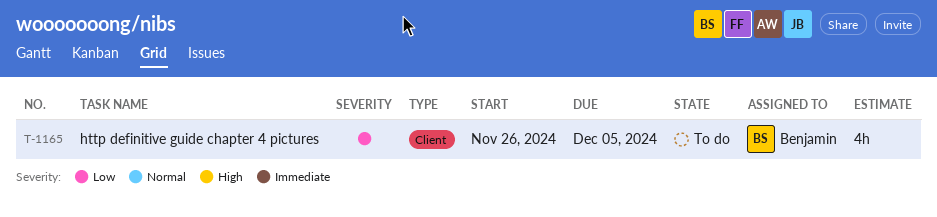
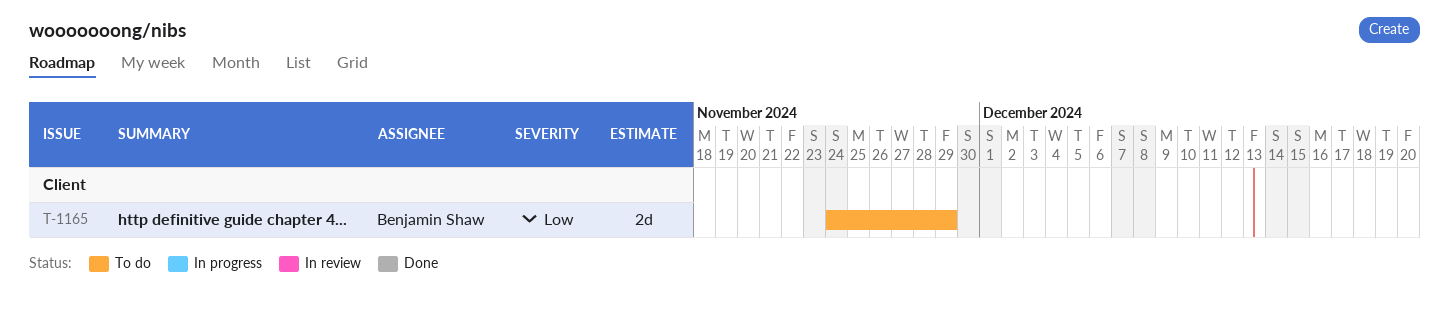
T-1165, estimate: 4h -> 2d
T-1165, start: Nov 26 -> Nov 24
T-1165, due: Dec 5 -> Nov 29

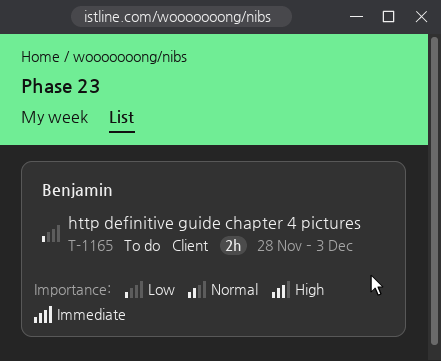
T-1165, estimate: 2d -> 2h
T-1165, start: Nov 24 -> Nov 28
T-1165, due: Nov 29 -> Dec 3

